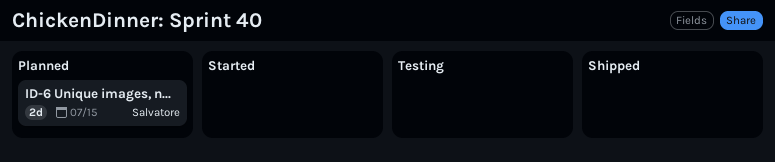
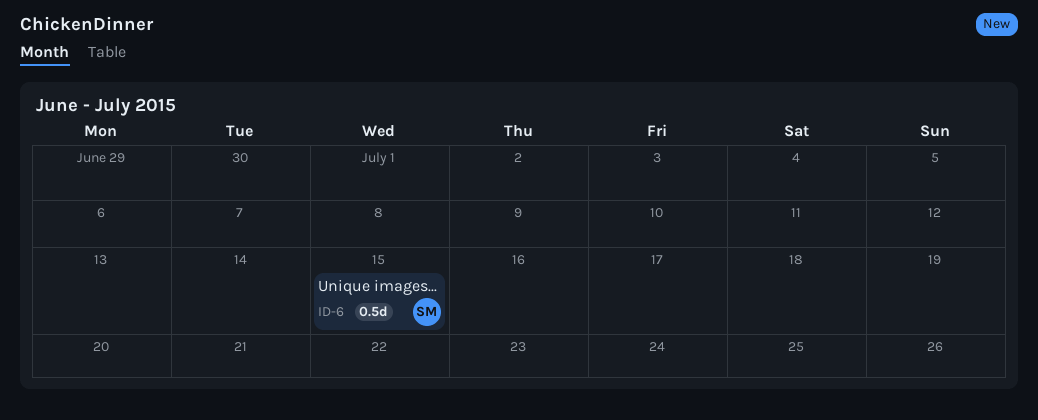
ID-6, estimate: 2d -> 0.5d

